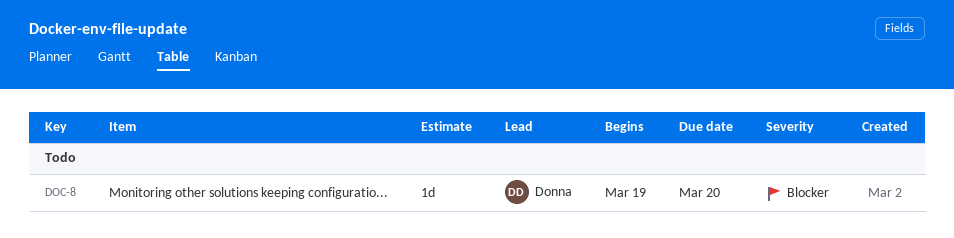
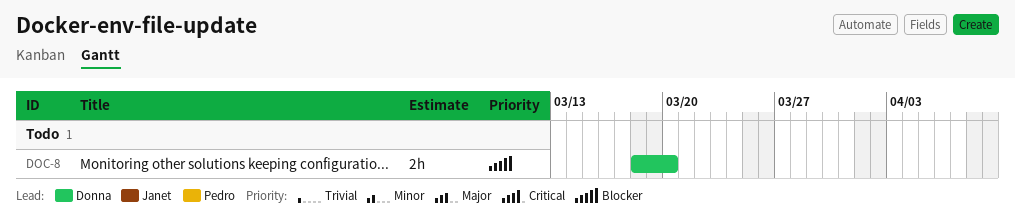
DOC-8, estimate: 1d -> 2h
DOC-8, start: Mar 19 -> Mar 18

